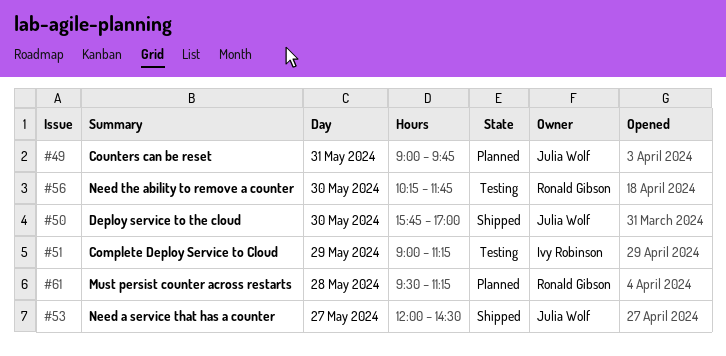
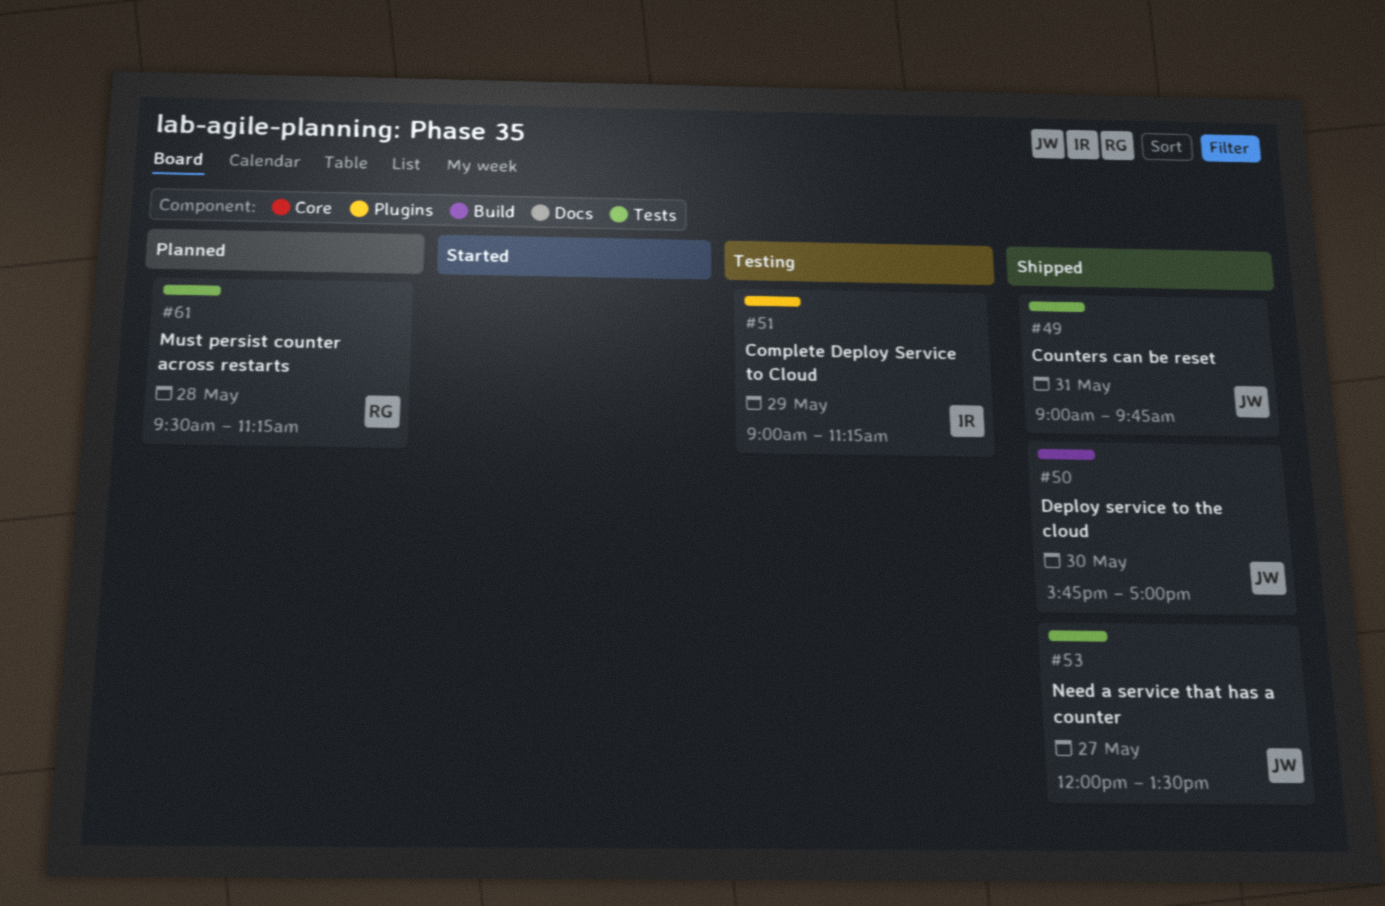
#49, status: Planned -> Shipped
#53, ends: 14:30 -> 13:30
#56: present -> none

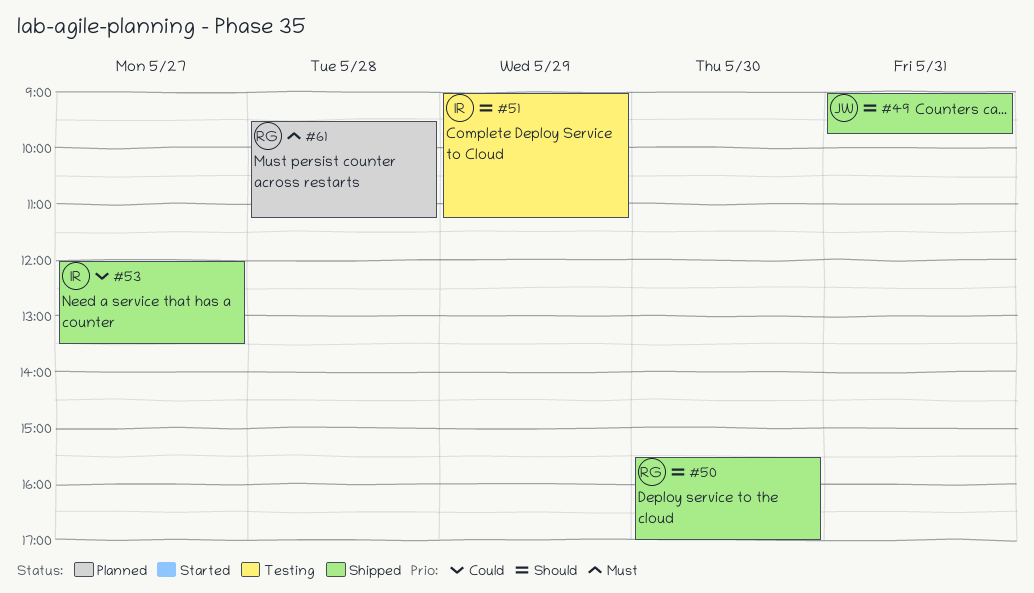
#50, owner: JW -> RG
#50, begins: 15:45 -> 15:30
#53, owner: JW -> IR

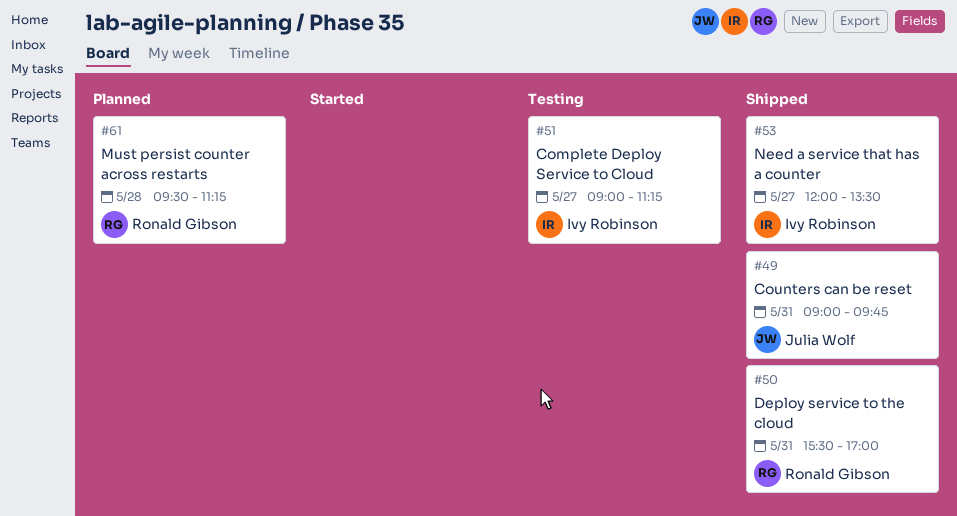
#50, day: May 30 -> May 31
#51, day: May 29 -> May 27

